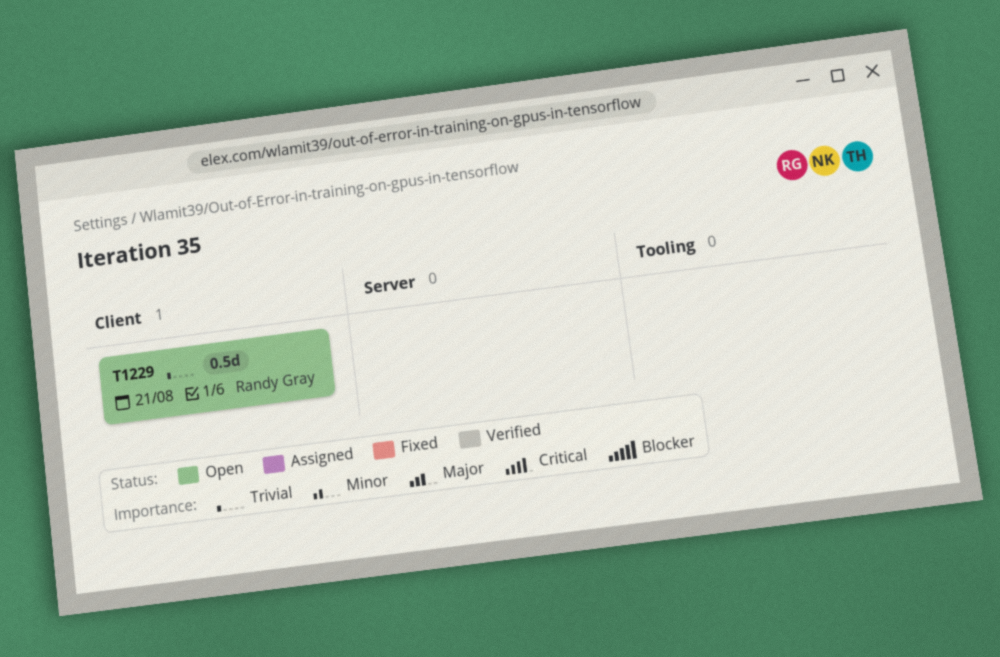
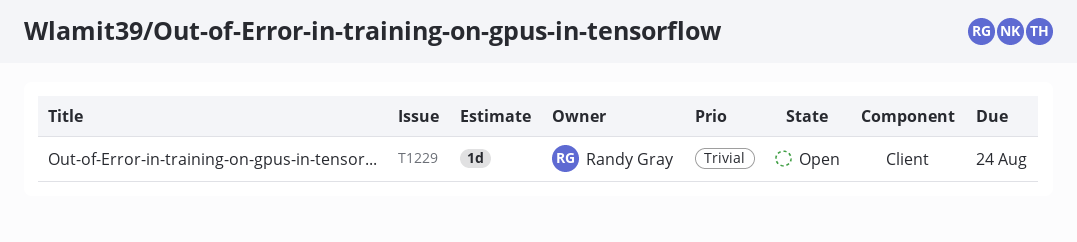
T1229, estimate: 0.5d -> 1d
T1229, due: Aug 21 -> Aug 24

